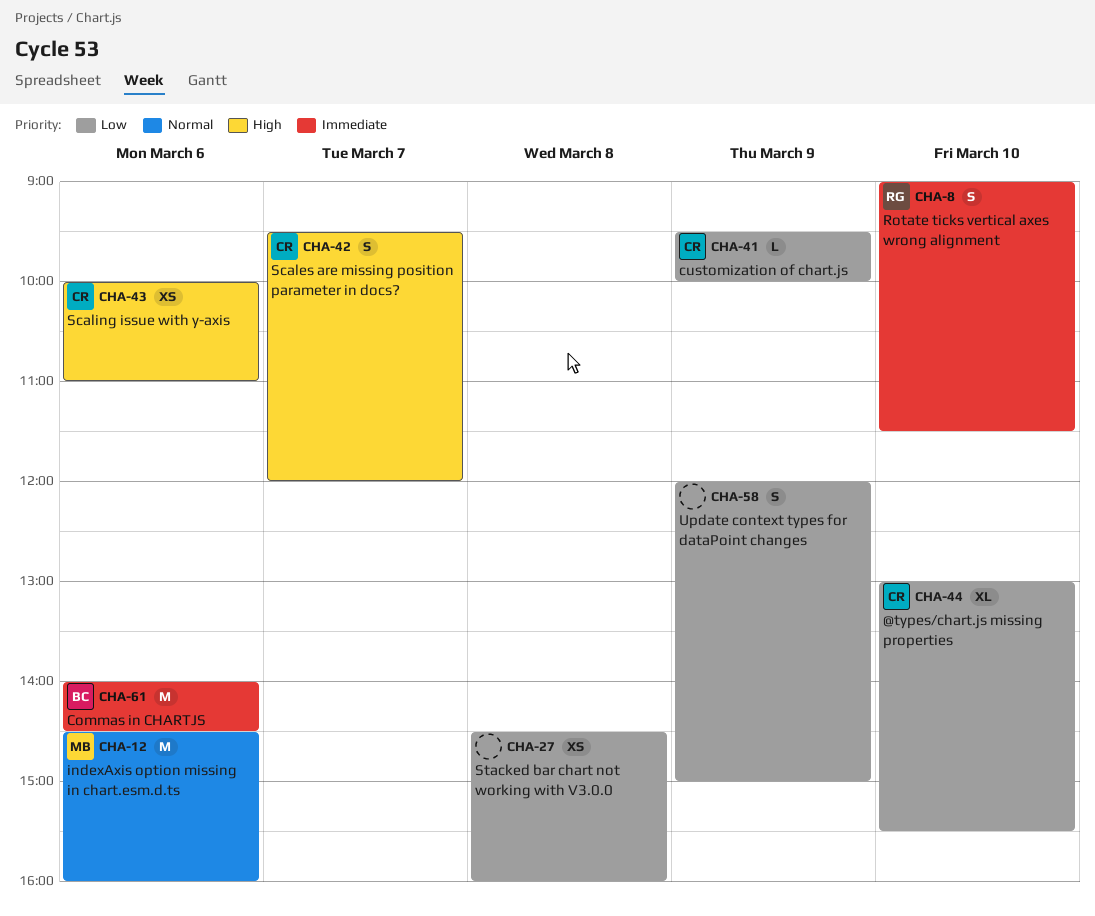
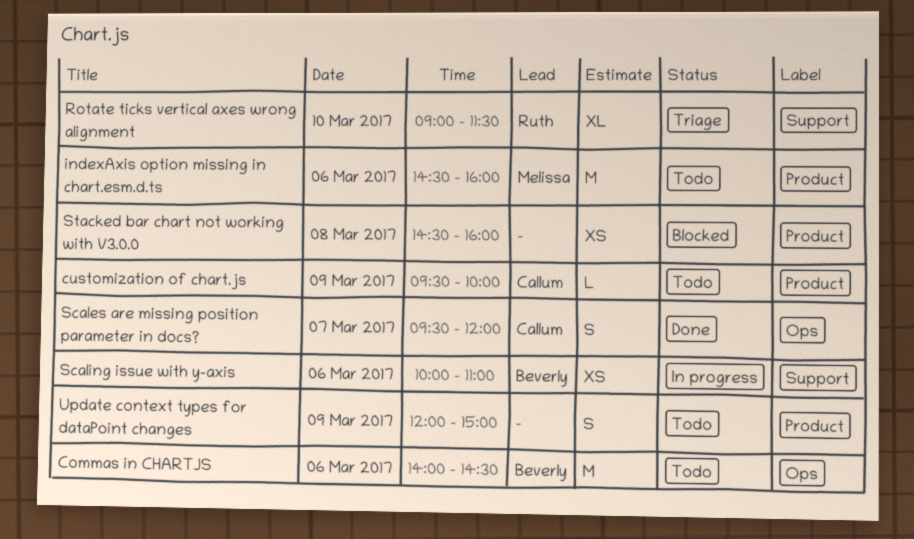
@types/chart.js missing properties: present -> none
Rotate ticks vertical axes wrong alignment, estimate: S -> XL
Scaling issue with y-axis, owner: Callum -> Beverly

